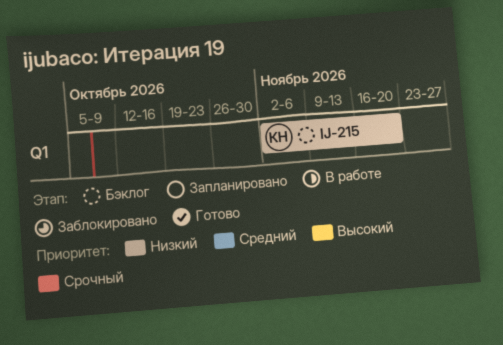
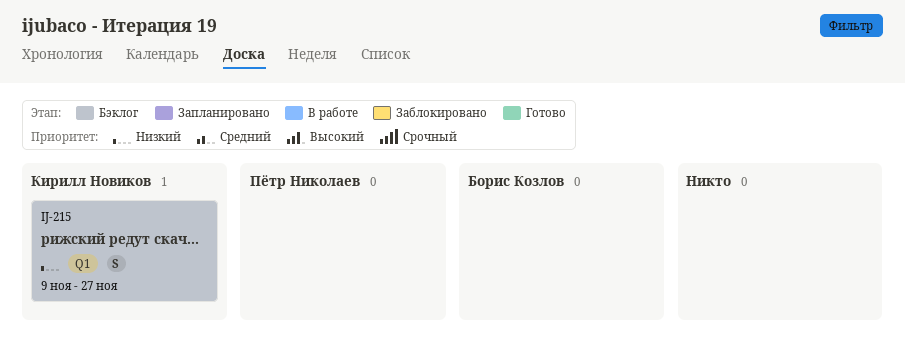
IJ-215, start: Nov 2 -> Nov 9
IJ-215, due: Nov 20 -> Nov 27

